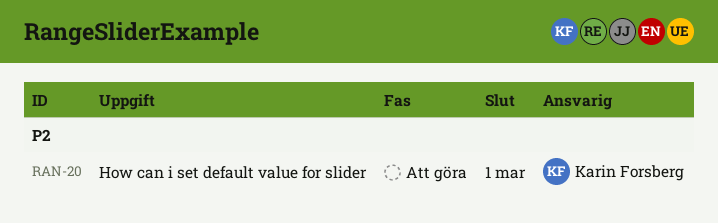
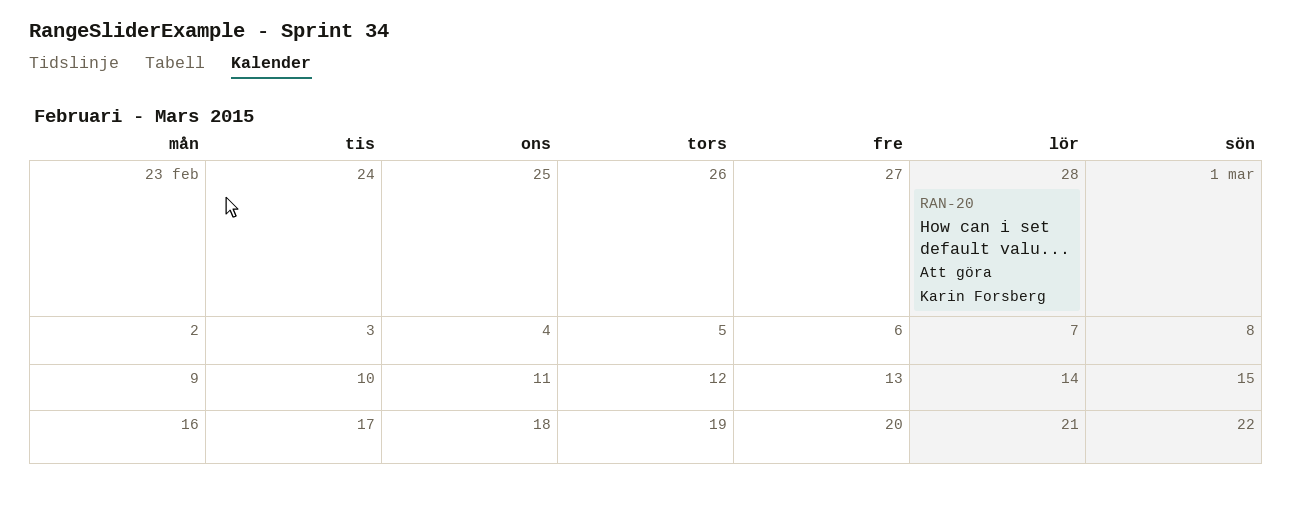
RAN-20, due: Mar 1 -> Feb 28

